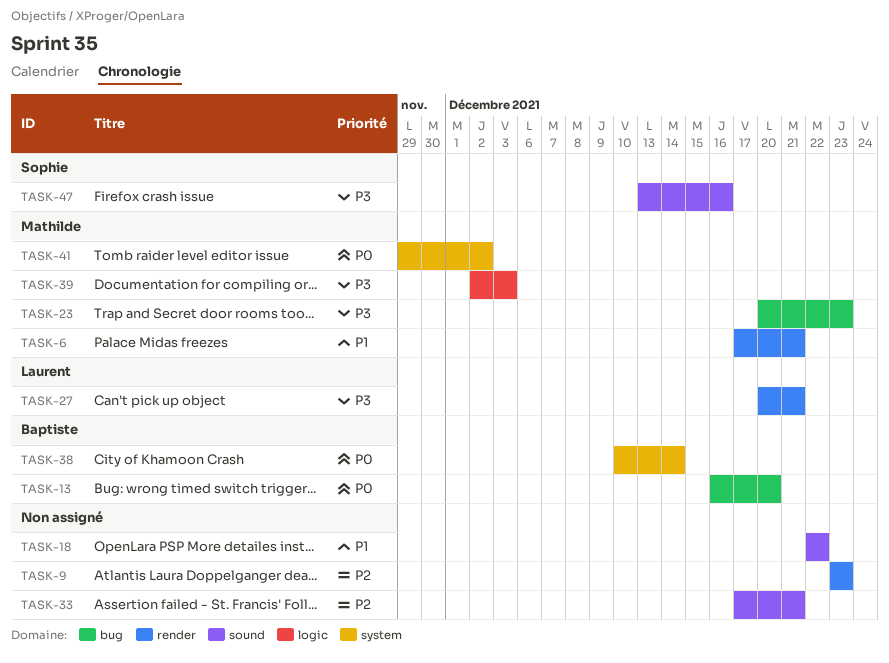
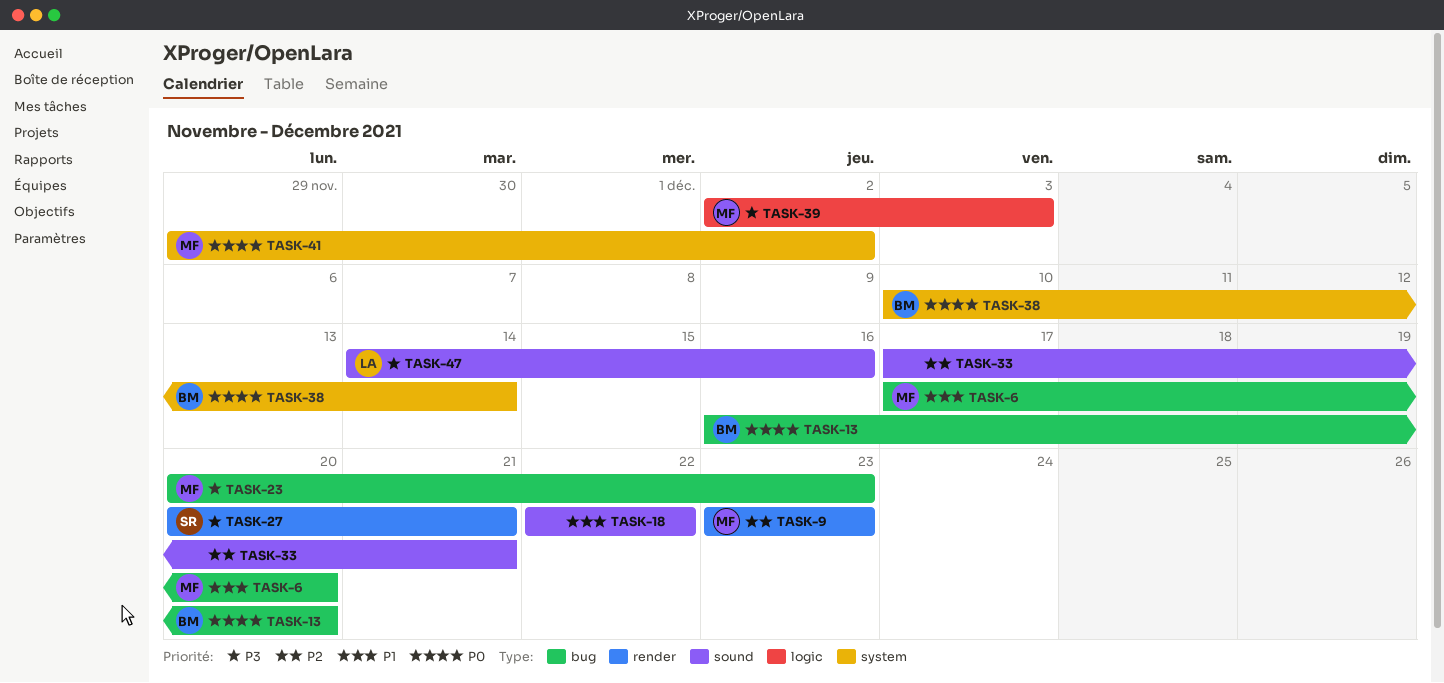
TASK-6, label: render -> bug
TASK-6, due: Dec 21 -> Dec 20
TASK-9, owner: none -> Mathilde
TASK-27, owner: Laurent -> Sophie
TASK-47, owner: Sophie -> Laurent
TASK-47, start: Dec 13 -> Dec 14

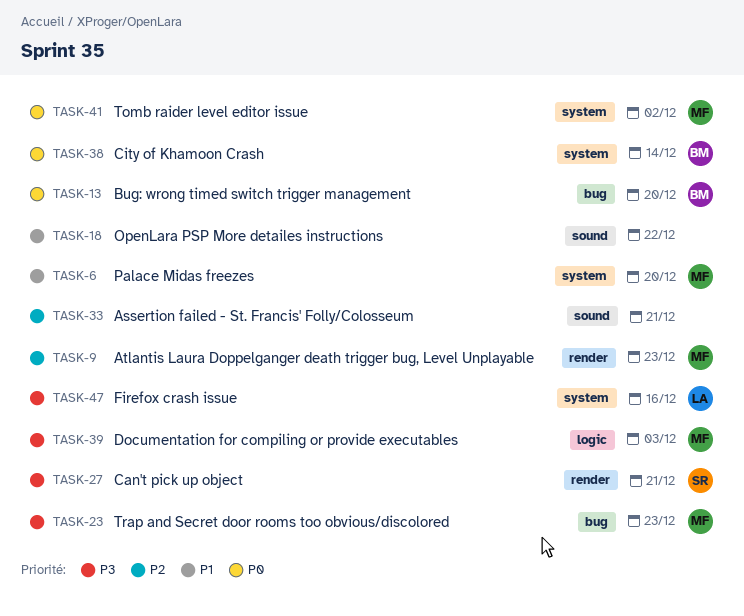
TASK-6, label: bug -> system
TASK-47, label: sound -> system

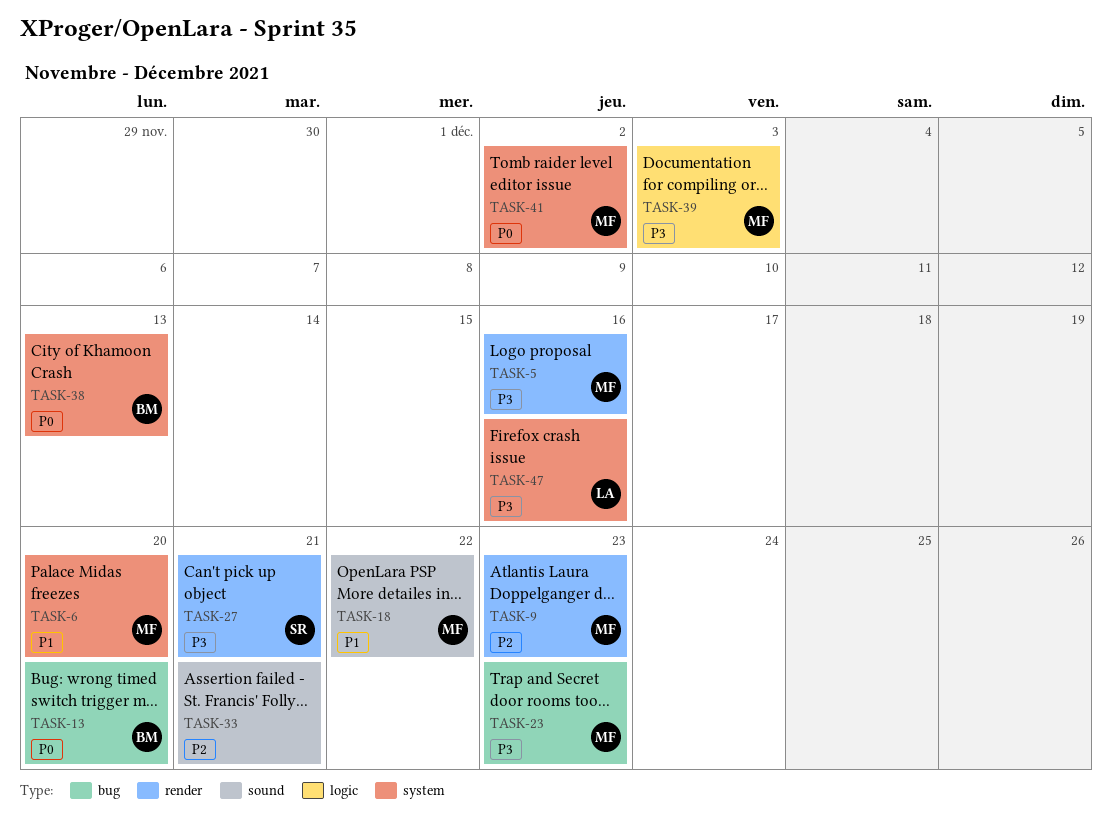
TASK-5: none -> present
TASK-18, owner: none -> MF
TASK-38, due: Dec 14 -> Dec 13

